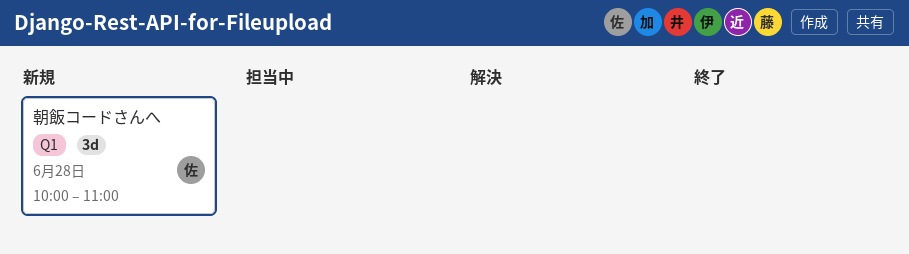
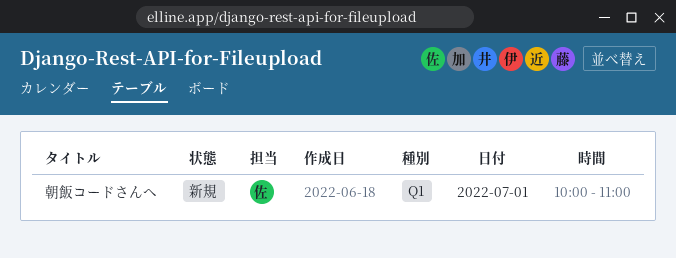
朝飯コードさんへ, day: Jun 28 -> Jul 1

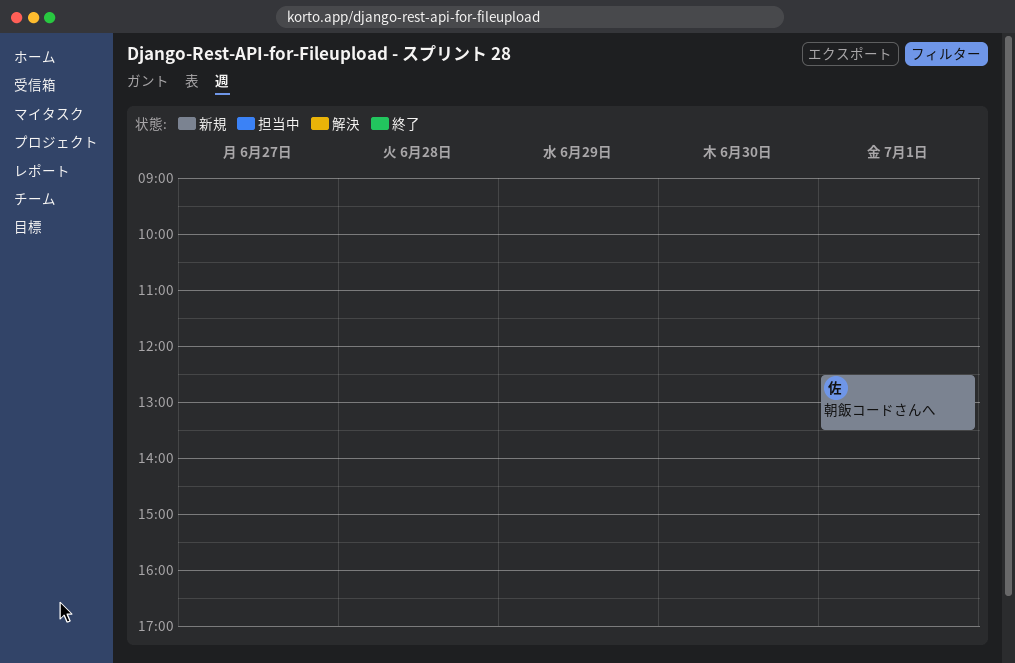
朝飯コードさんへ, begins: 10:00 -> 12:30
朝飯コードさんへ, ends: 11:00 -> 13:30

